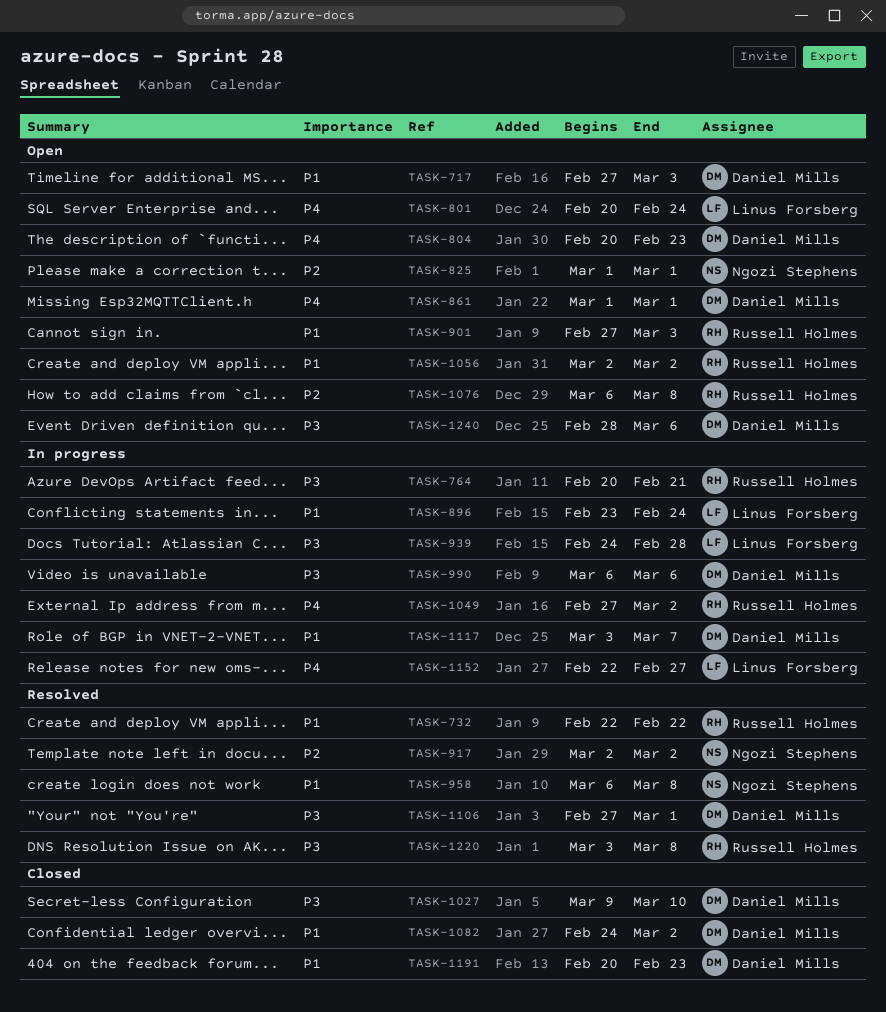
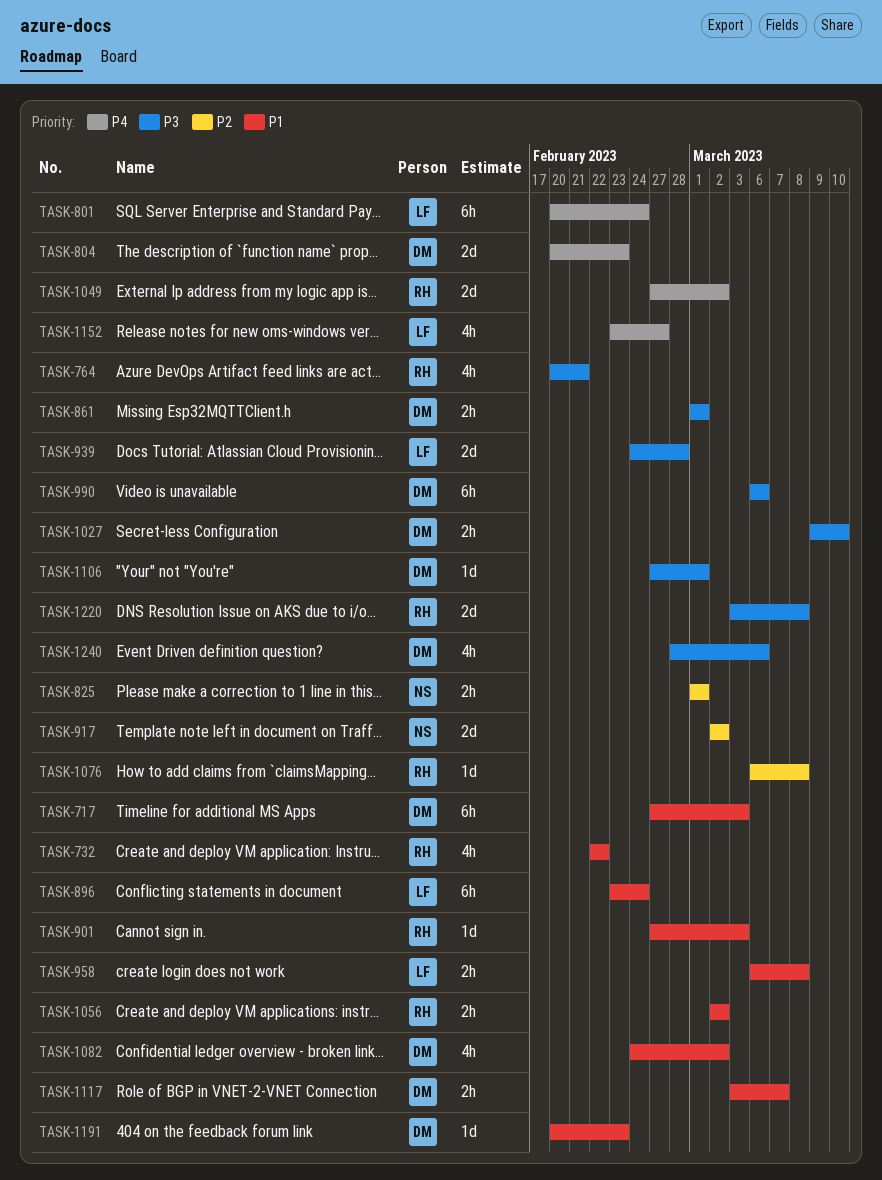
TASK-861, priority: P4 -> P3
TASK-958, owner: Ngozi Stephens -> Linus Forsberg
TASK-1152, start: Feb 22 -> Feb 23

